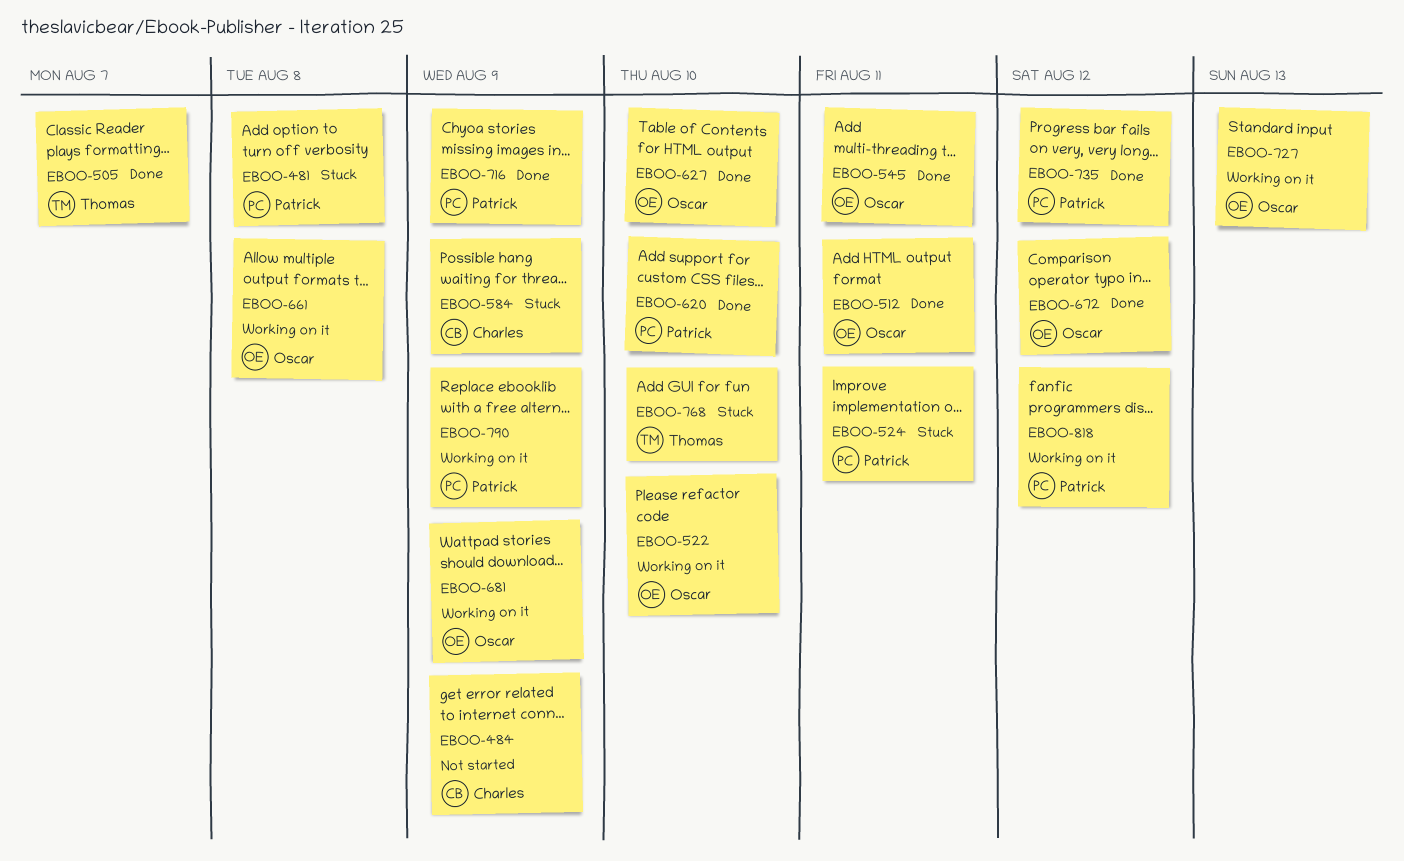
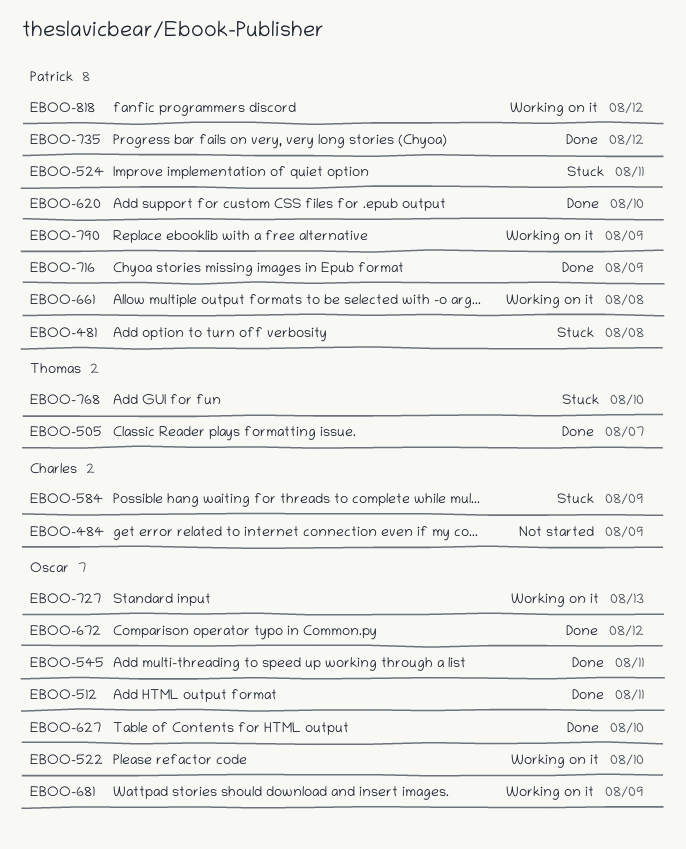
EBOO-661, owner: Oscar -> Patrick

